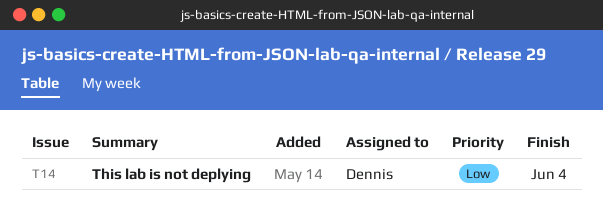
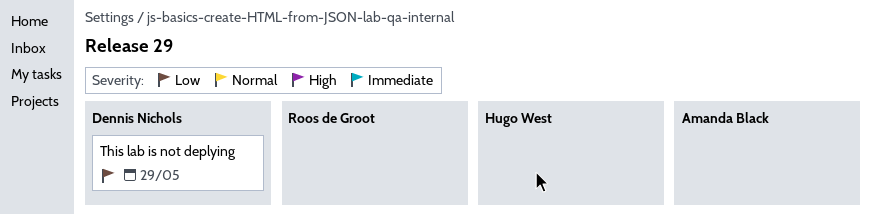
This lab is not deplying, due: Jun 4 -> May 29

